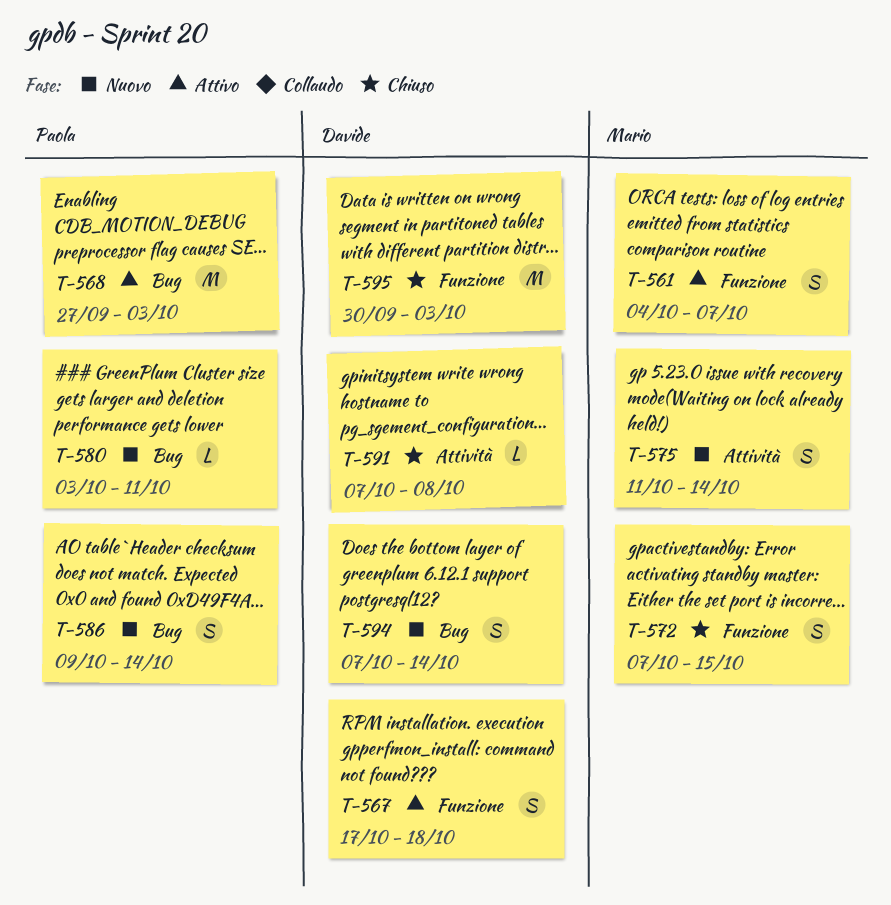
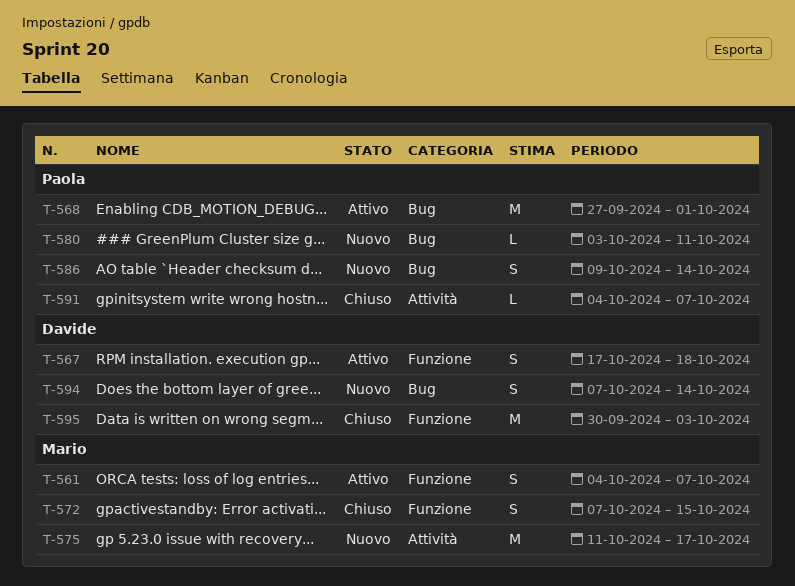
T-568, due: Oct 3 -> Oct 1
T-575, estimate: S -> M
T-575, due: Oct 14 -> Oct 17
T-591, owner: Davide -> Paola
T-591, start: Oct 7 -> Oct 4
T-591, due: Oct 8 -> Oct 7

